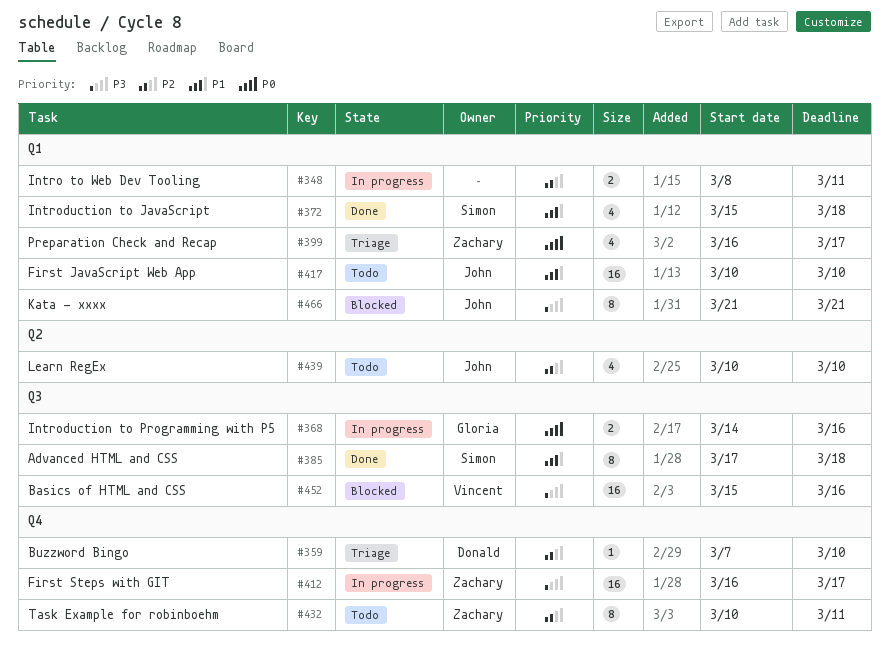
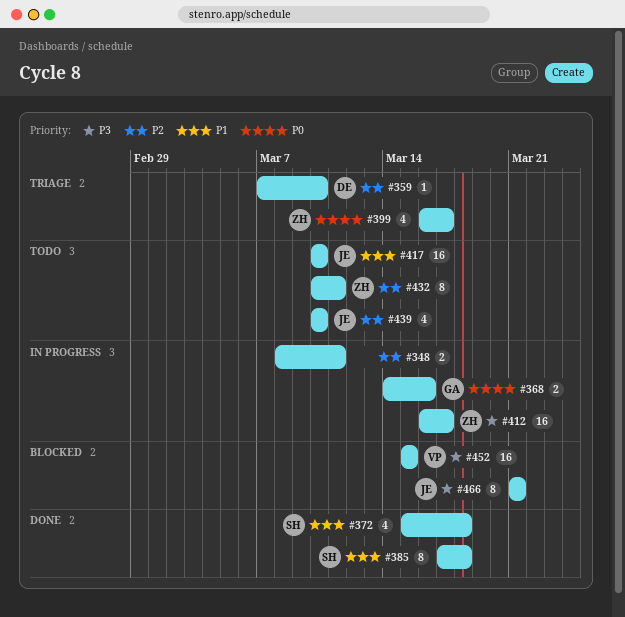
#452, due: Mar 16 -> Mar 15

